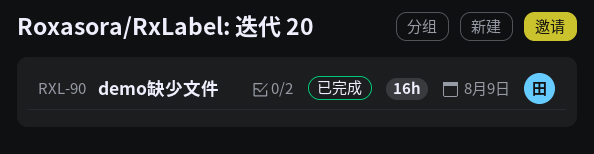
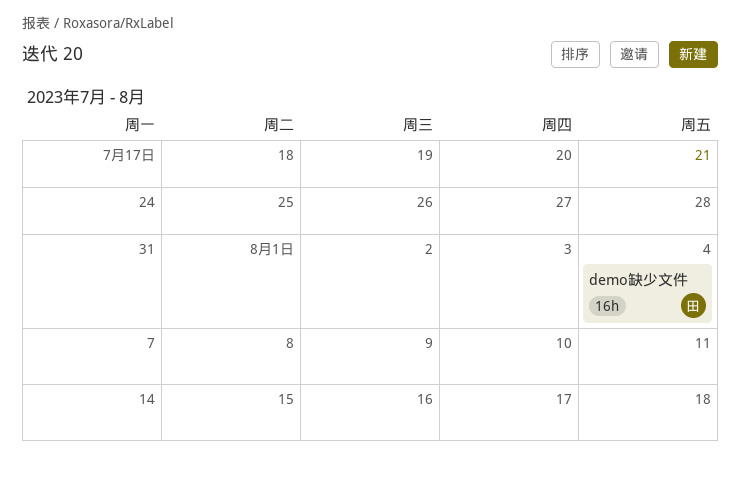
demo缺少文件, due: Aug 9 -> Aug 4

